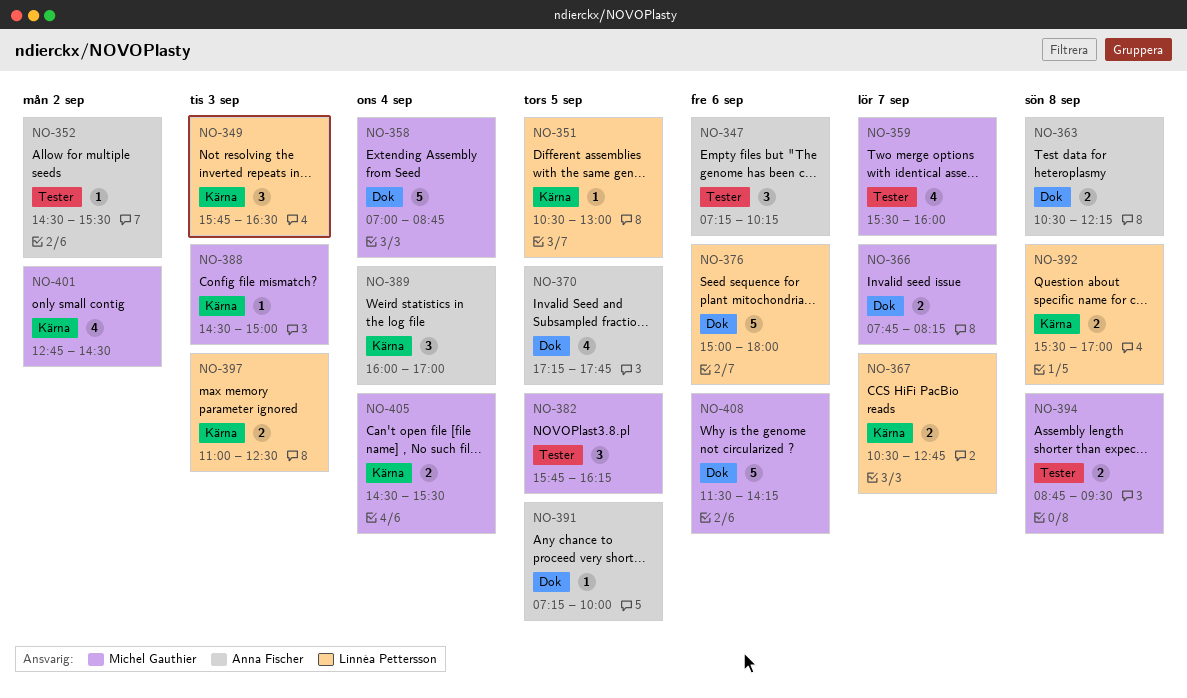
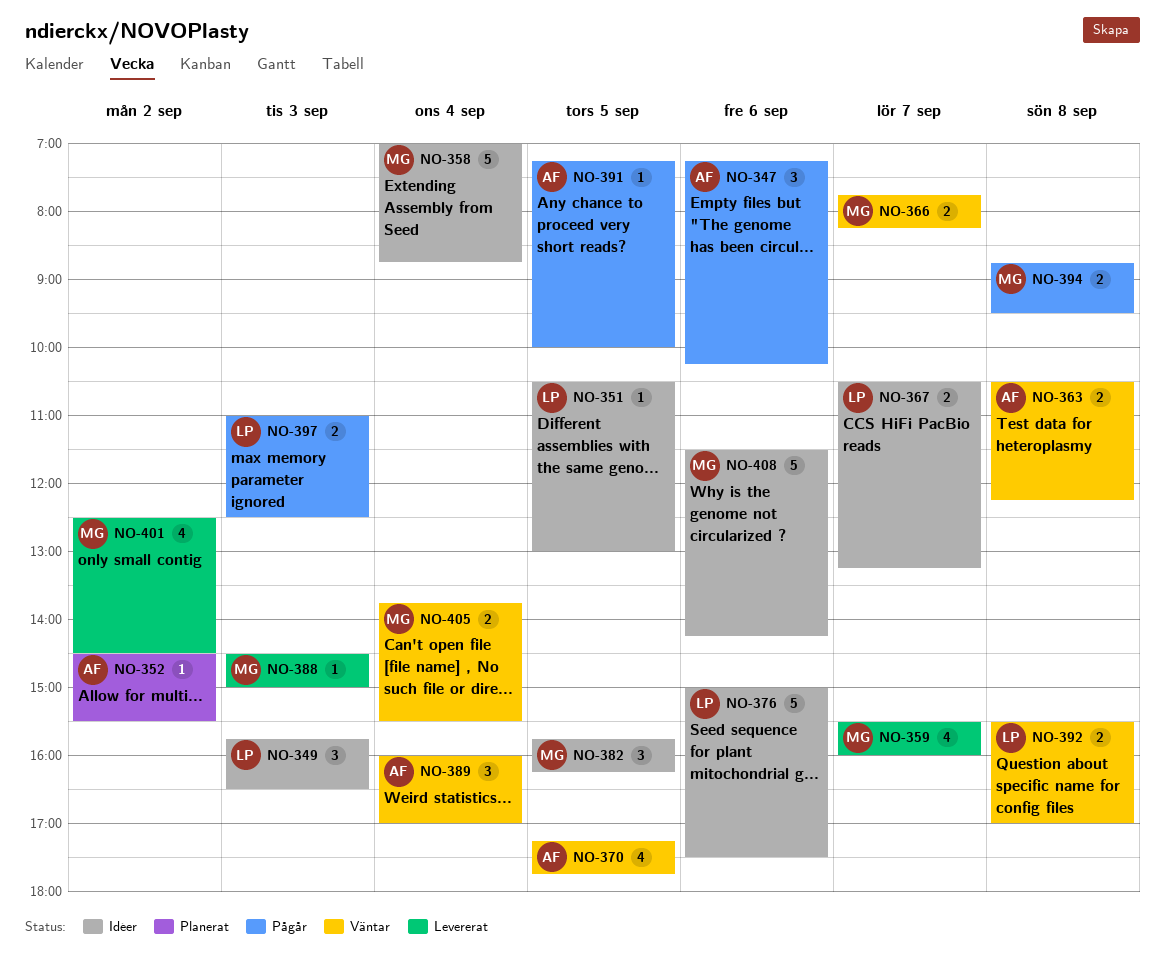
NO-367, ends: 12:45 -> 13:15
NO-376, ends: 18:00 -> 17:30
NO-401, begins: 12:45 -> 12:30
NO-405, begins: 14:30 -> 13:45

